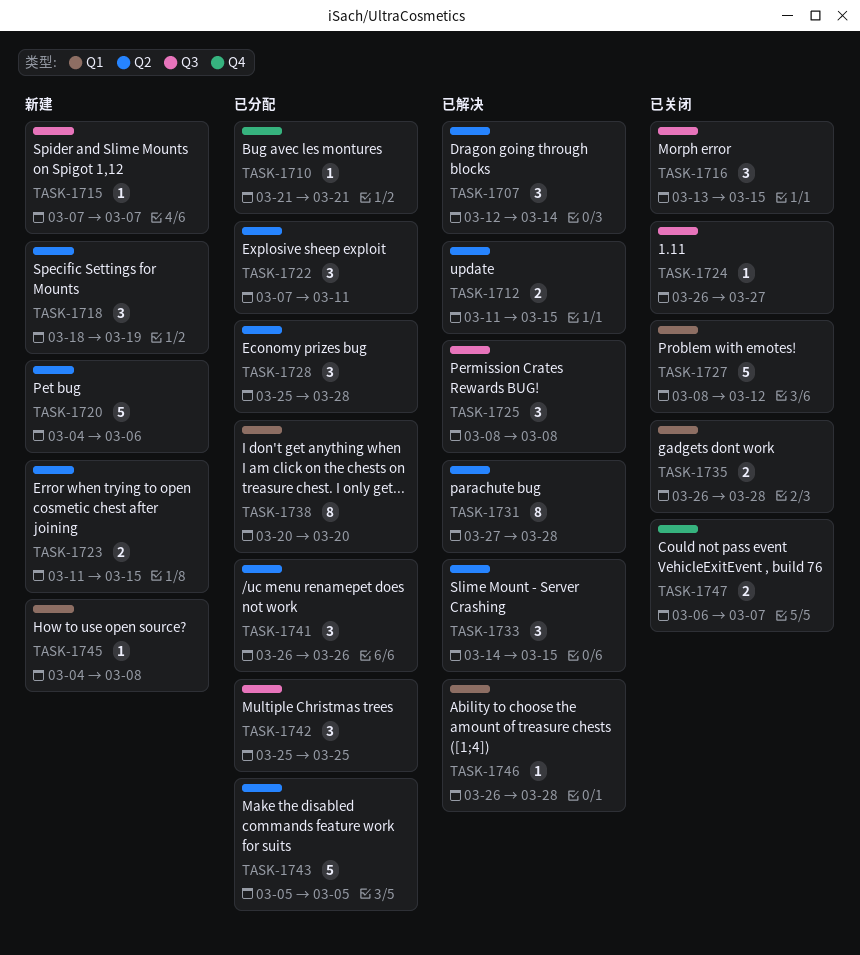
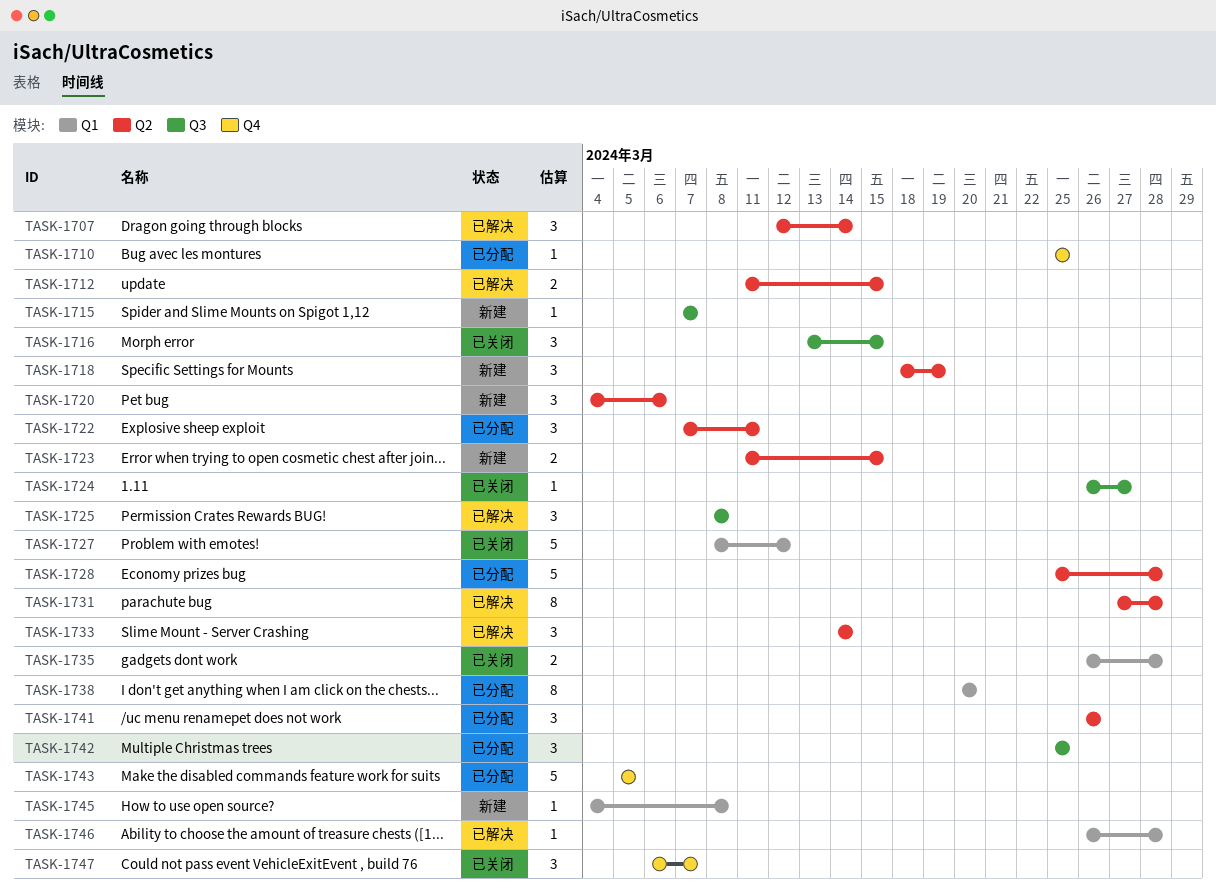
TASK-1710, start: Mar 21 -> Mar 25
TASK-1710, due: Mar 21 -> Mar 25
TASK-1720, estimate: 5 -> 3
TASK-1728, estimate: 3 -> 5
TASK-1733, due: Mar 15 -> Mar 14
TASK-1743, label: Q2 -> Q4
TASK-1747, estimate: 2 -> 3

